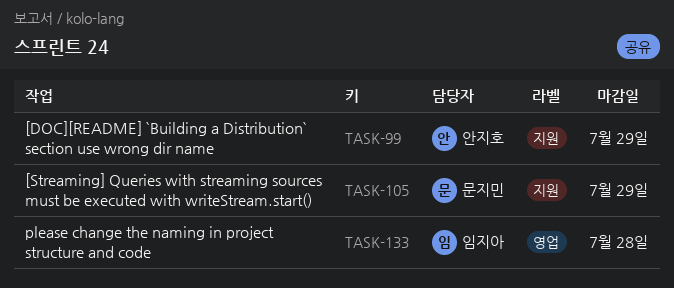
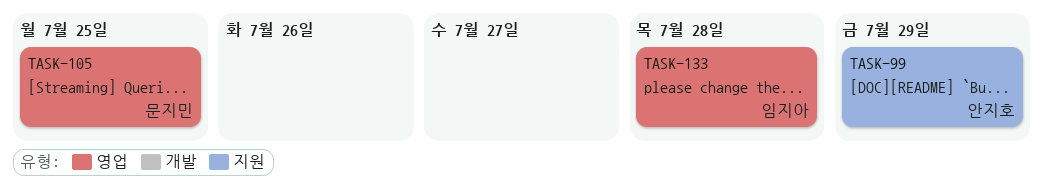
TASK-105, label: 지원 -> 영업
TASK-105, due: Jul 29 -> Jul 25

